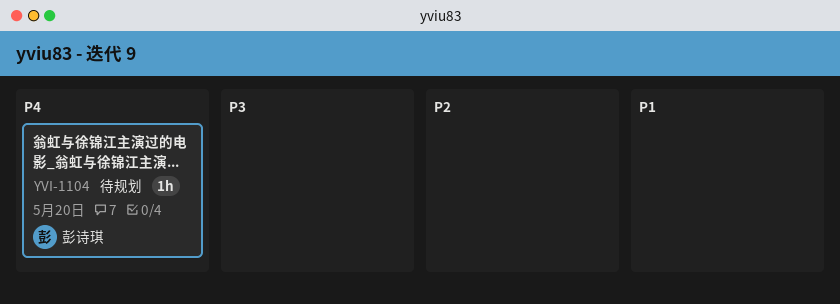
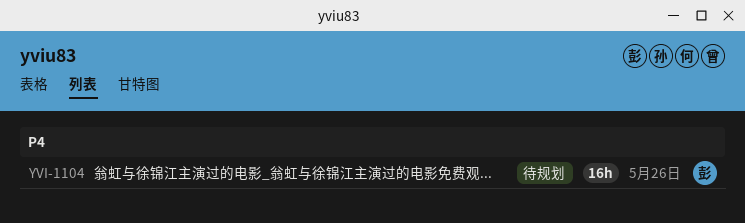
YVI-1104, estimate: 1h -> 16h
YVI-1104, due: May 20 -> May 26

